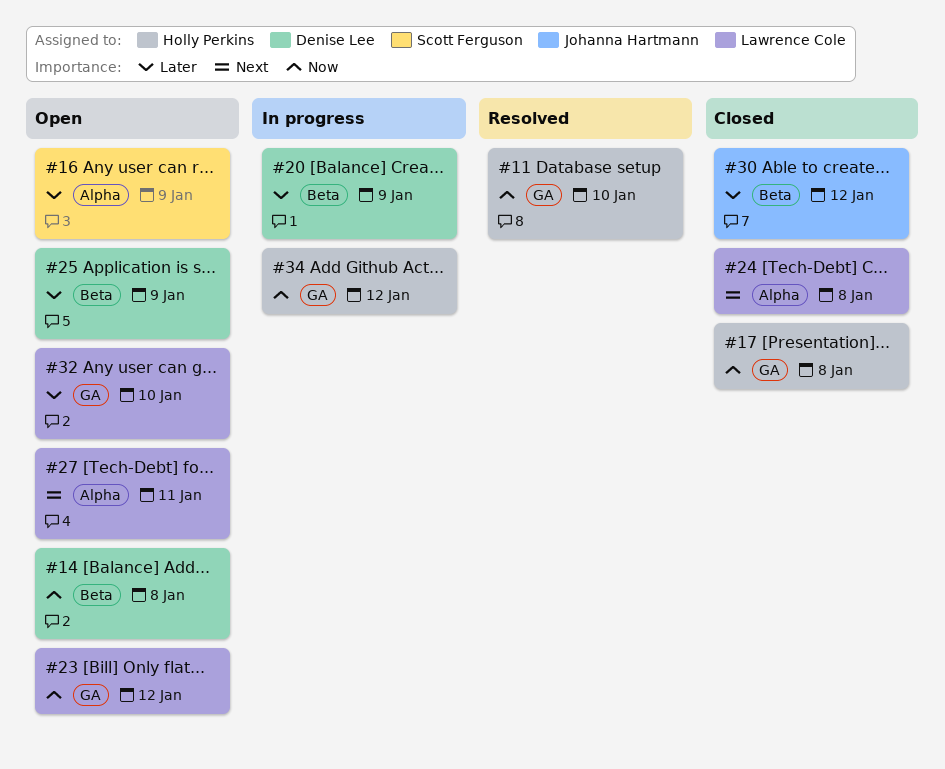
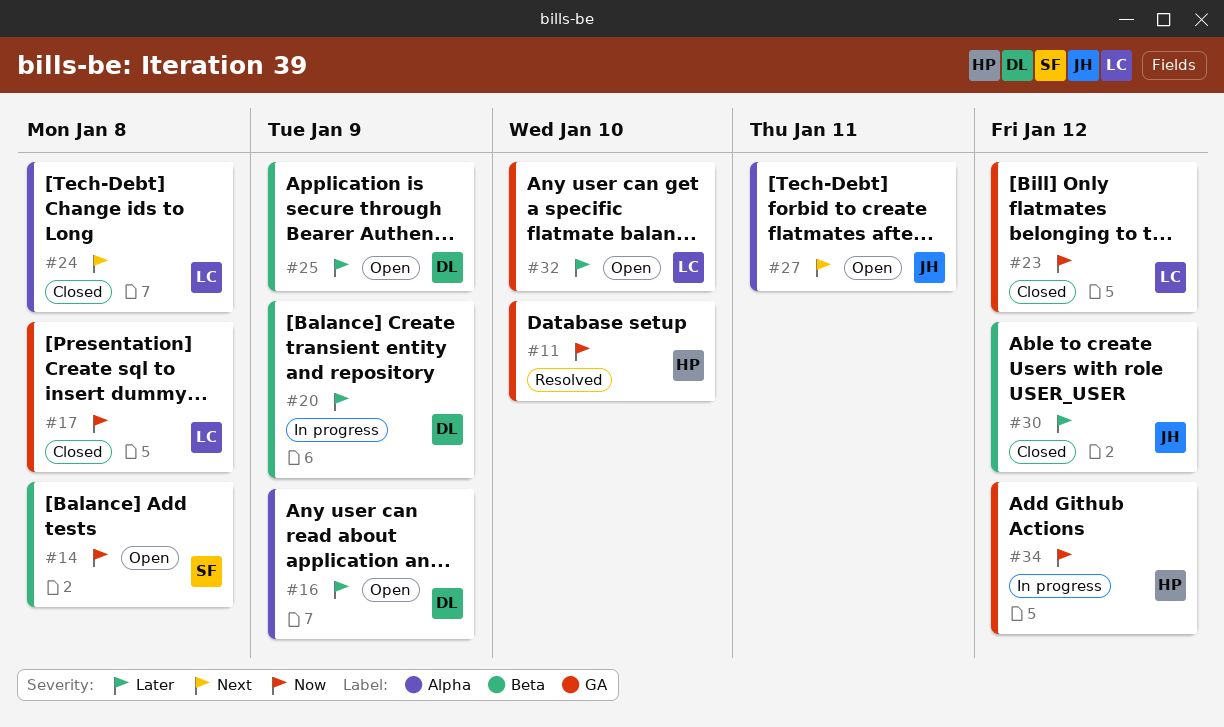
#14, owner: Denise Lee -> Scott Ferguson
#16, owner: Scott Ferguson -> Denise Lee
#17, owner: Holly Perkins -> Lawrence Cole
#23, status: Open -> Closed
#27, owner: Lawrence Cole -> Johanna Hartmann

